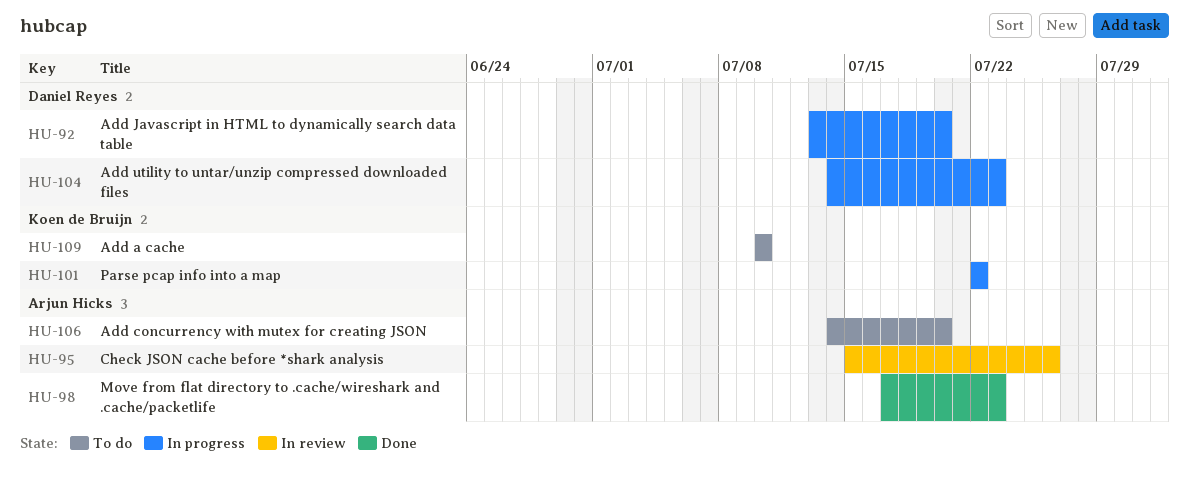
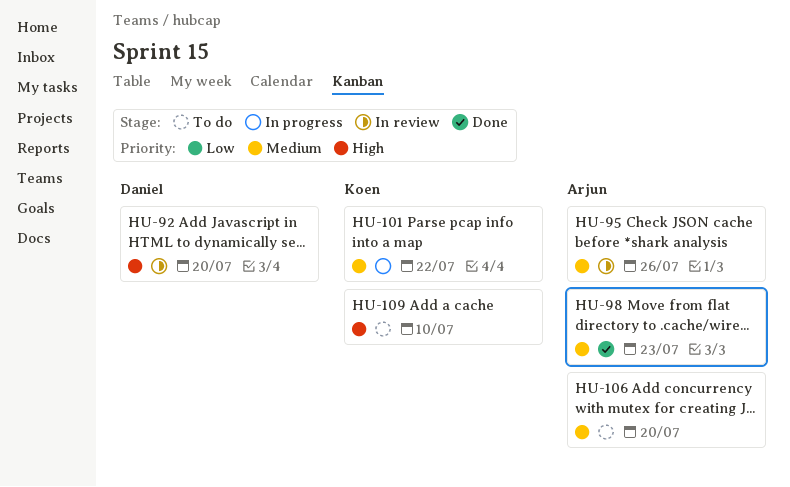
HU-92, status: In progress -> In review
HU-104: present -> none

